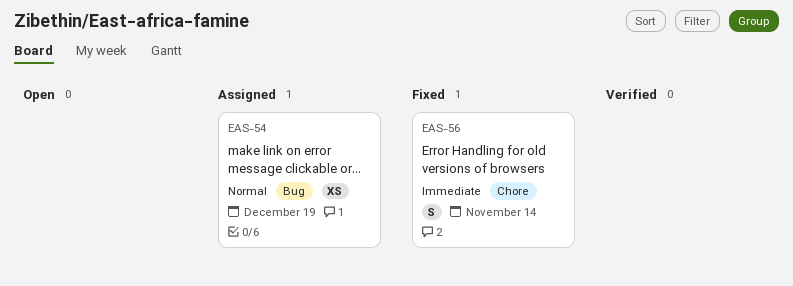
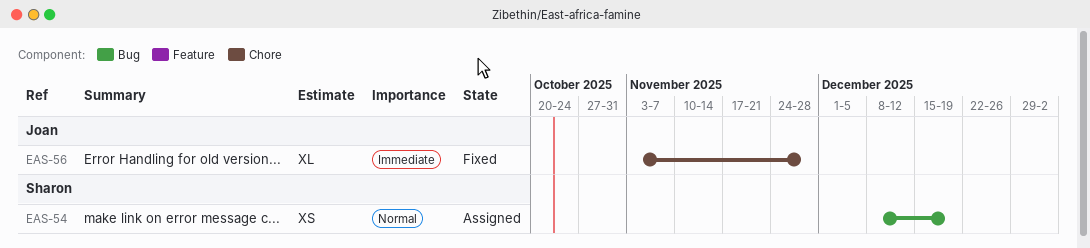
EAS-56, estimate: S -> XL
EAS-56, due: Nov 14 -> Nov 28

